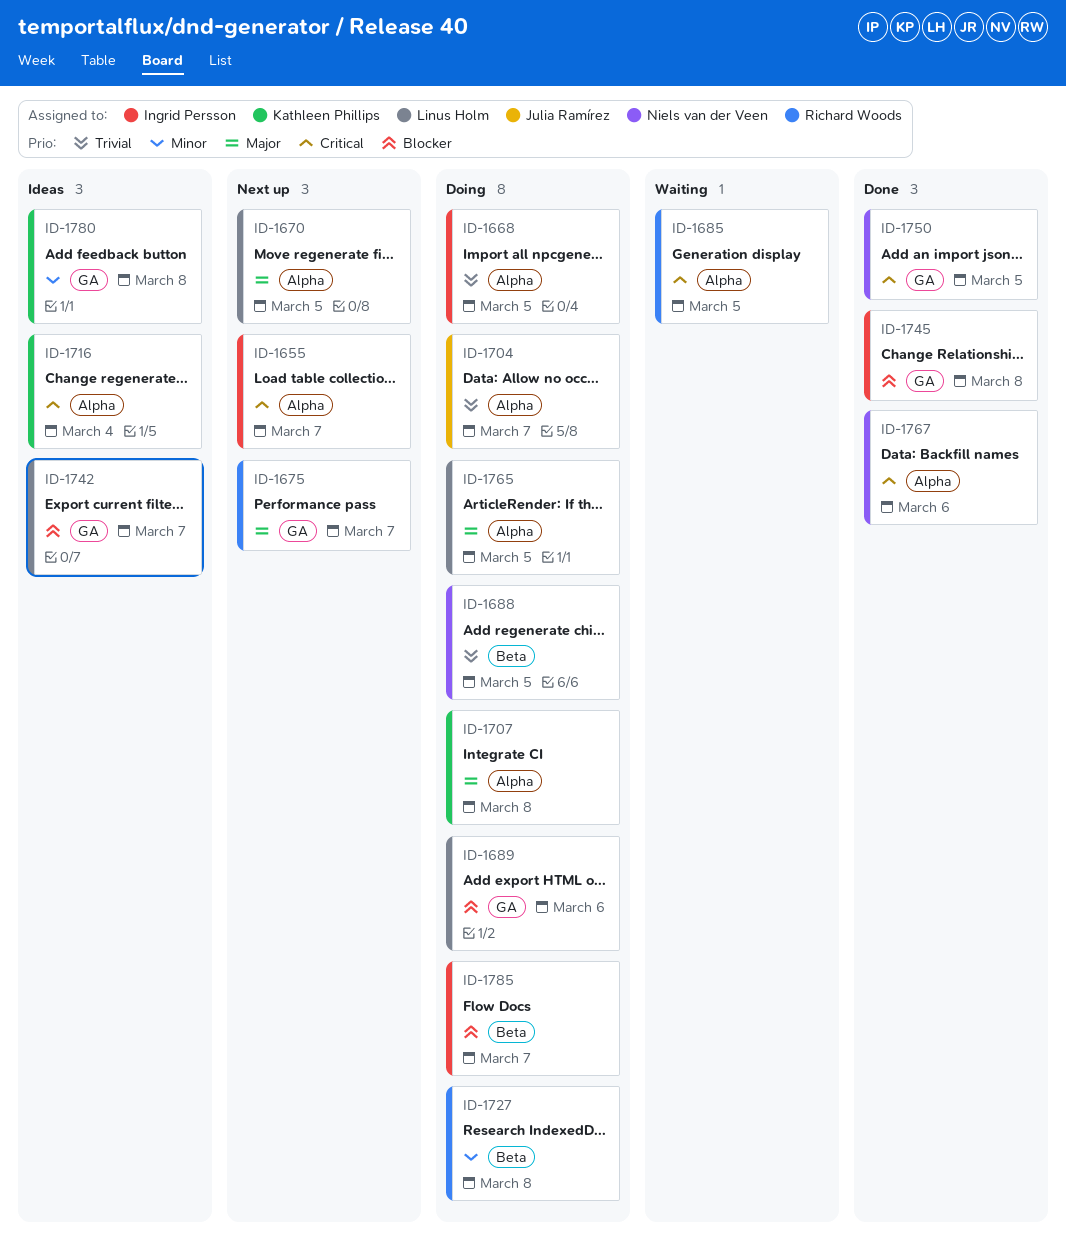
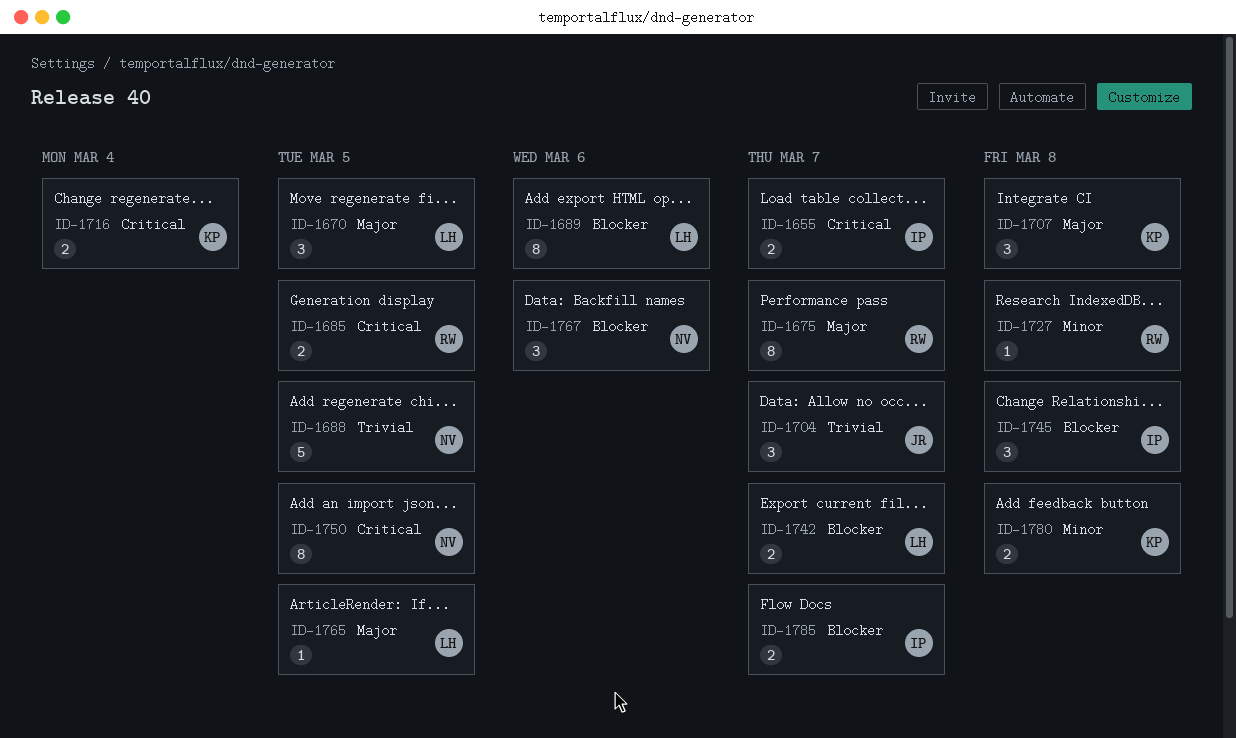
ID-1668: present -> none
ID-1767, priority: Critical -> Blocker

